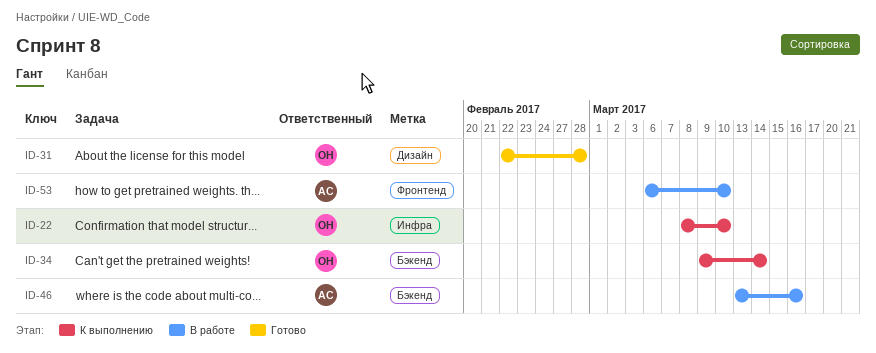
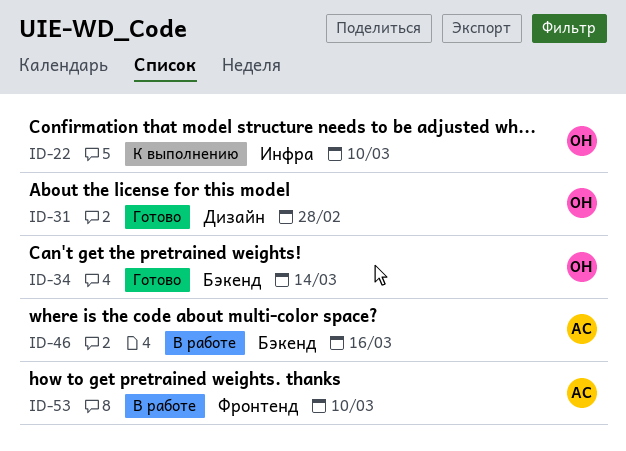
ID-34, status: К выполнению -> Готово

